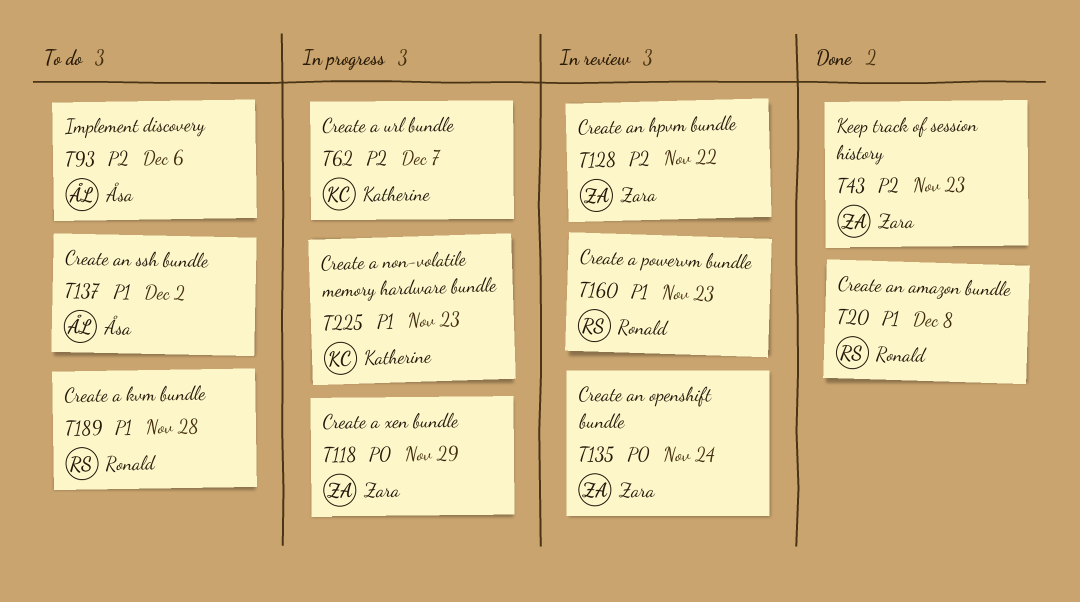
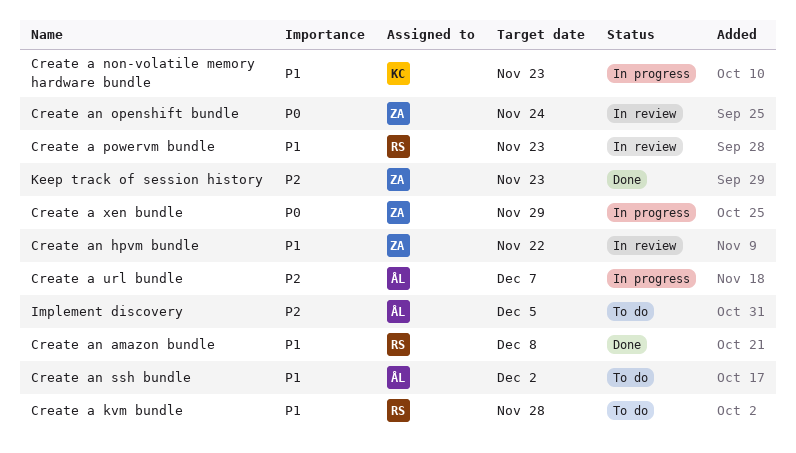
Create a url bundle, owner: Katherine -> Åsa
Create an hpvm bundle, priority: P2 -> P1
Implement discovery, due: Dec 6 -> Dec 5

